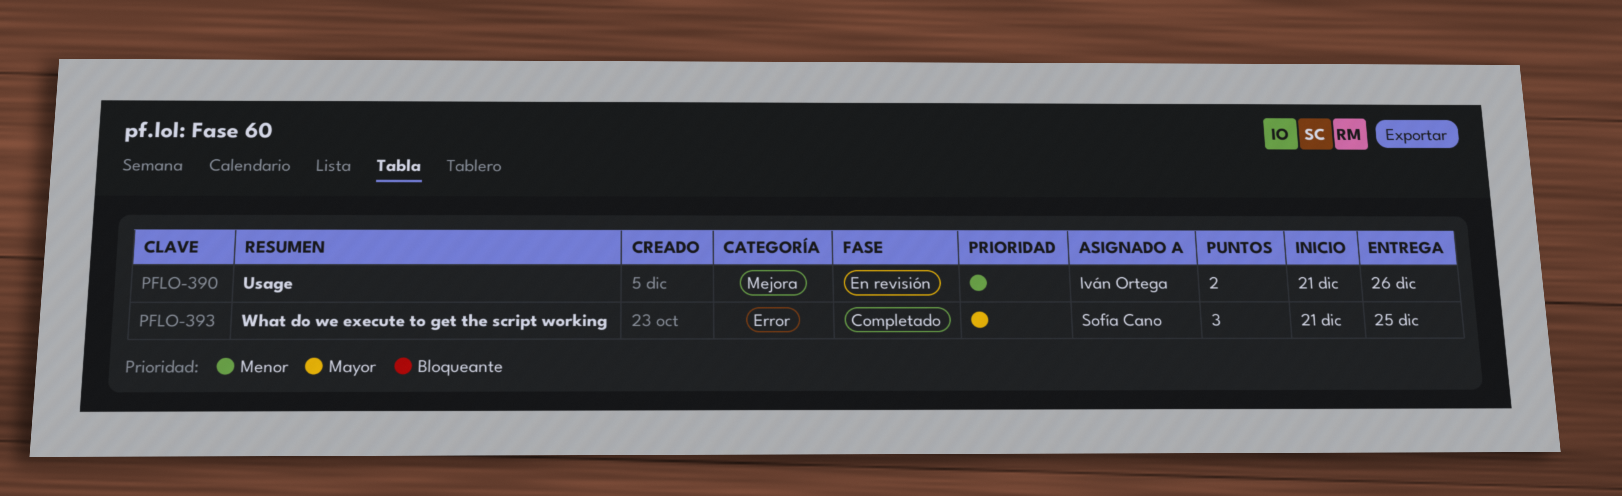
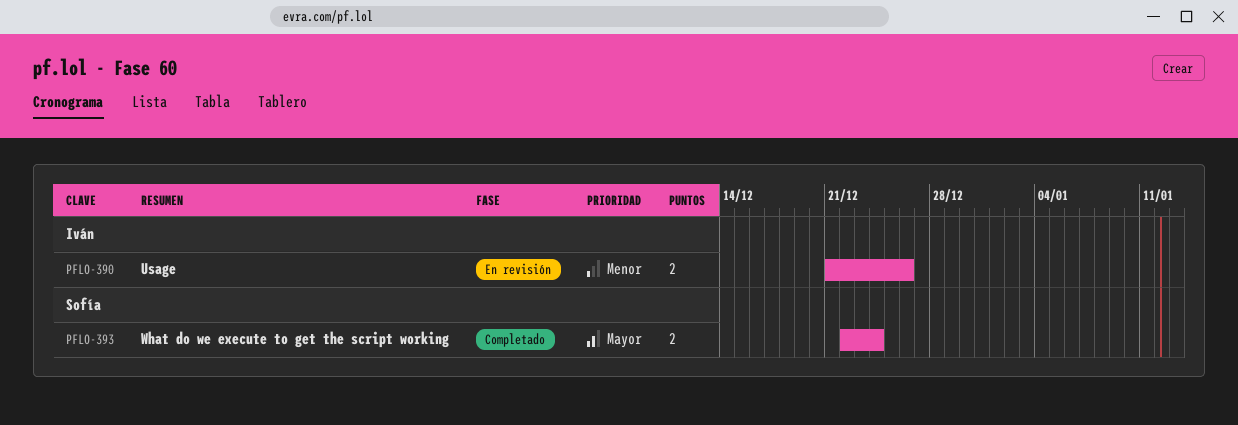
PFLO-393, estimate: 3 -> 2
PFLO-393, start: Dec 21 -> Dec 22
PFLO-393, due: Dec 25 -> Dec 24

